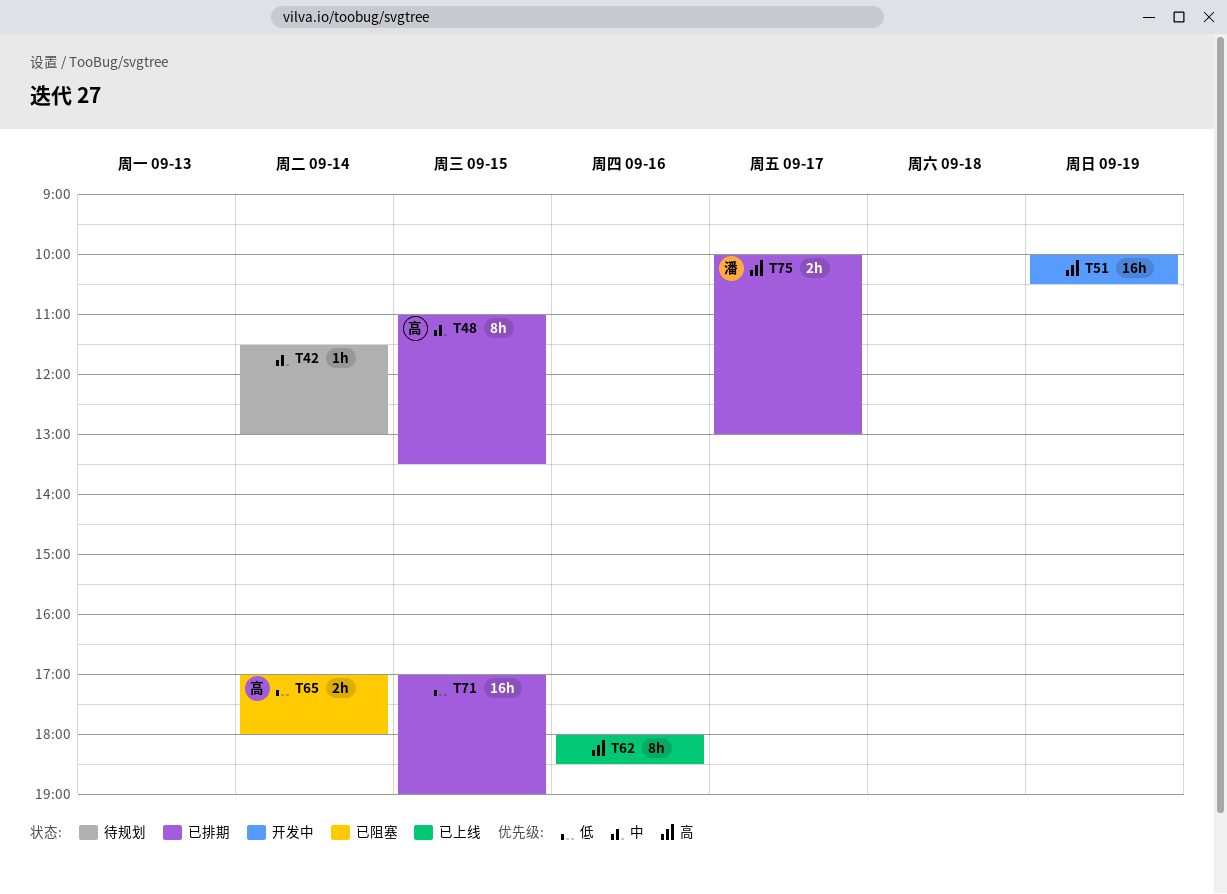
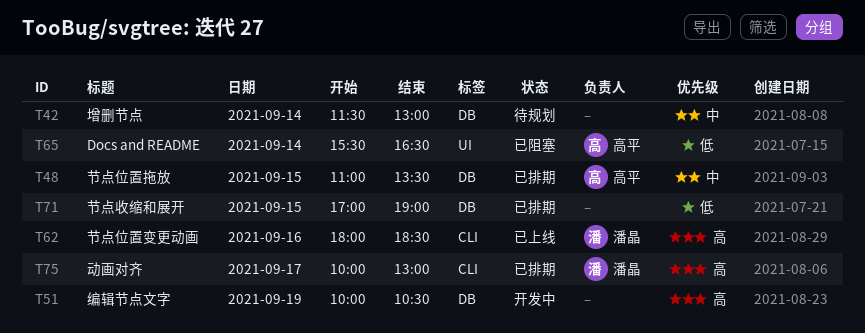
T62, owner: none -> 潘晶
T65, begins: 17:00 -> 15:30
T65, ends: 18:00 -> 16:30

